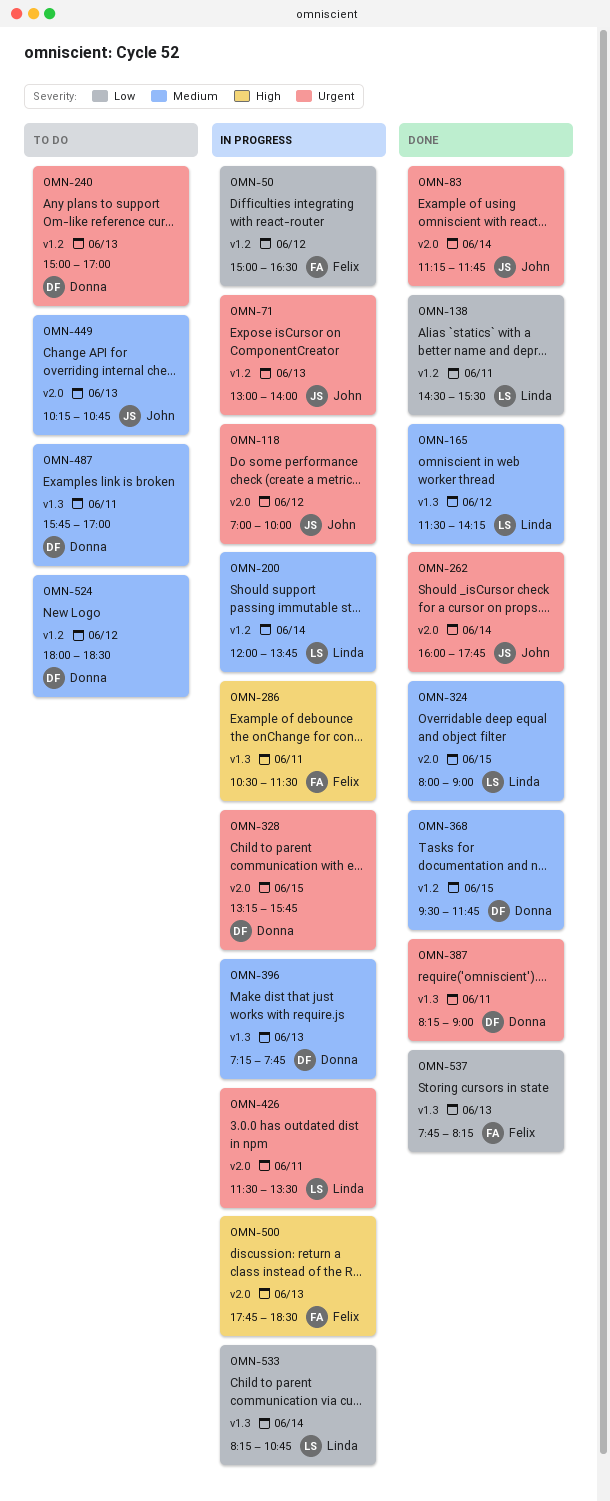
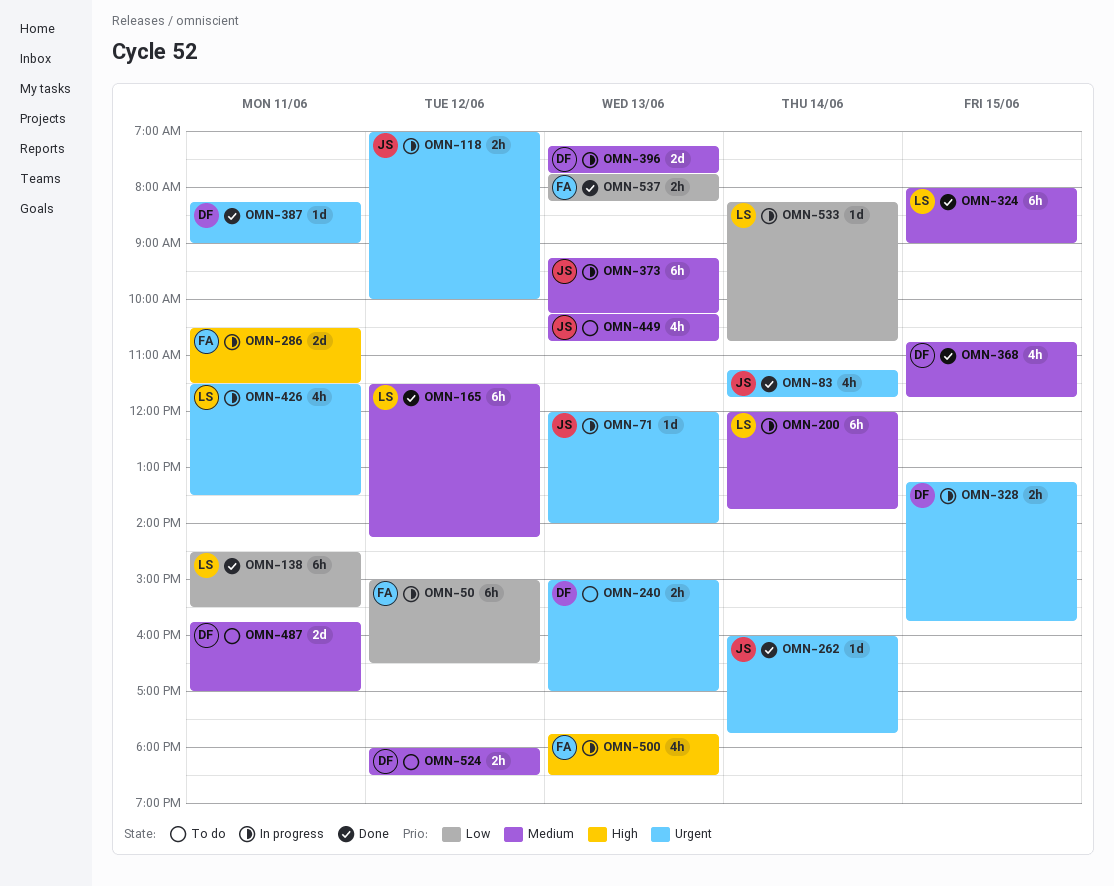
OMN-71, begins: 13:00 -> 12:00
OMN-368, begins: 09:30 -> 10:45
OMN-373: none -> present

